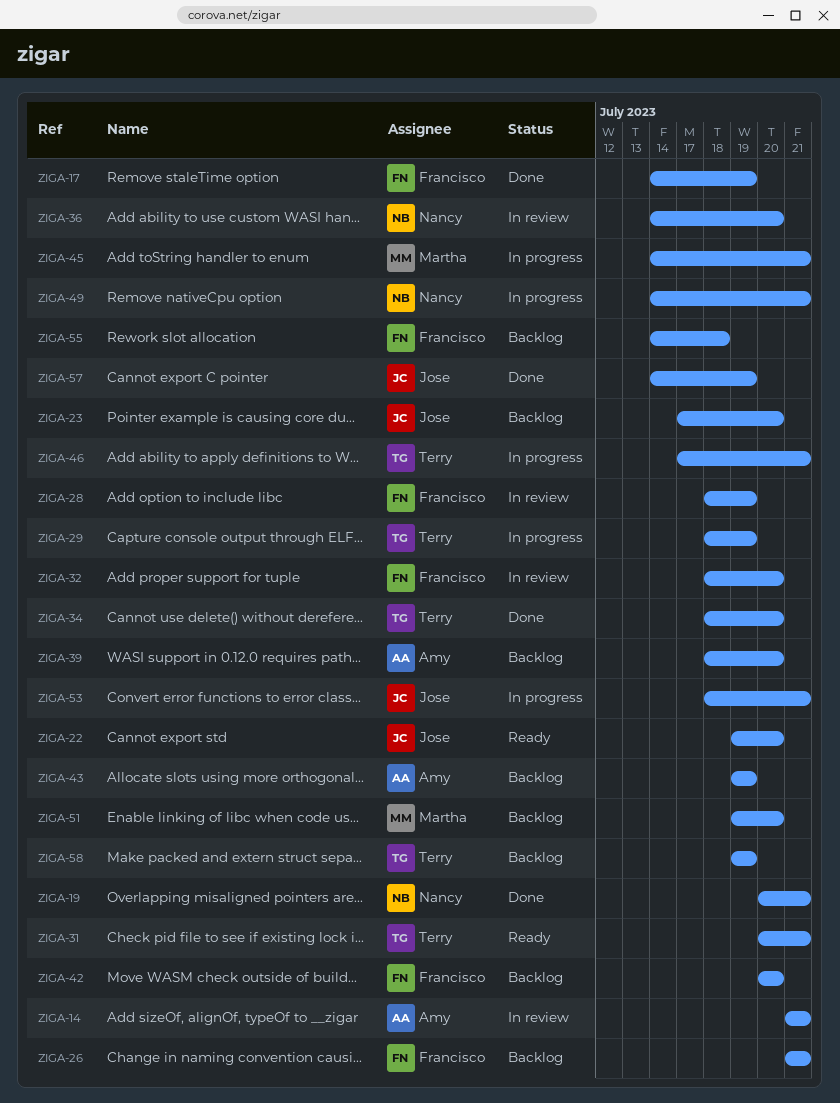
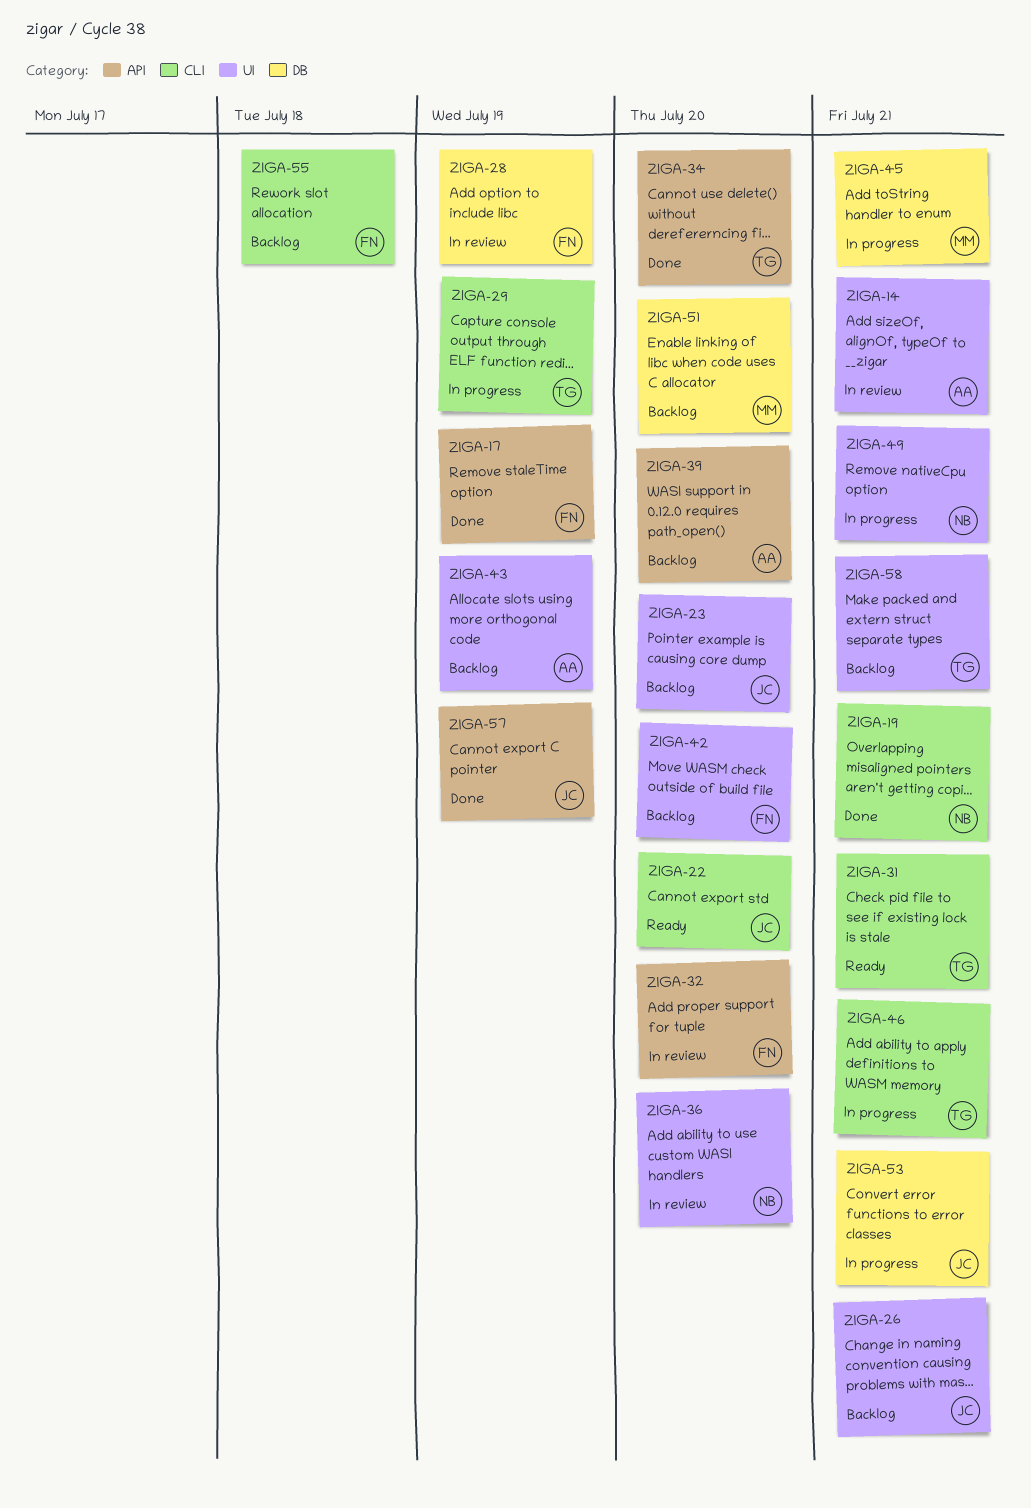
ZIGA-26, owner: Francisco -> Jose
ZIGA-58, due: Jul 19 -> Jul 21

